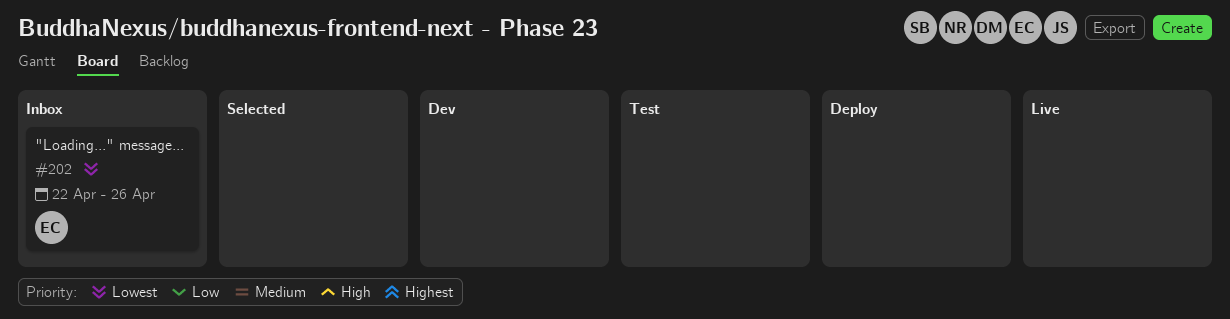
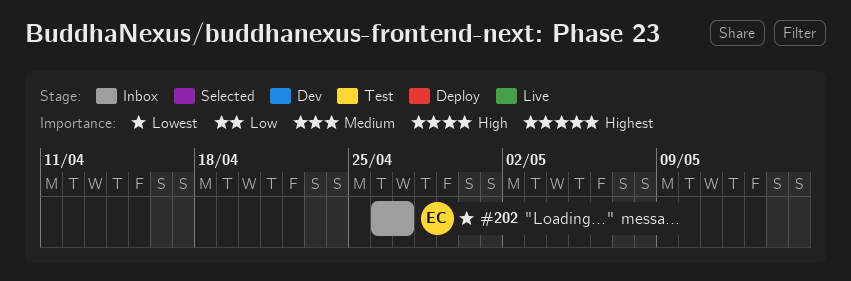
#202, start: Apr 22 -> Apr 26
#202, due: Apr 26 -> Apr 27

